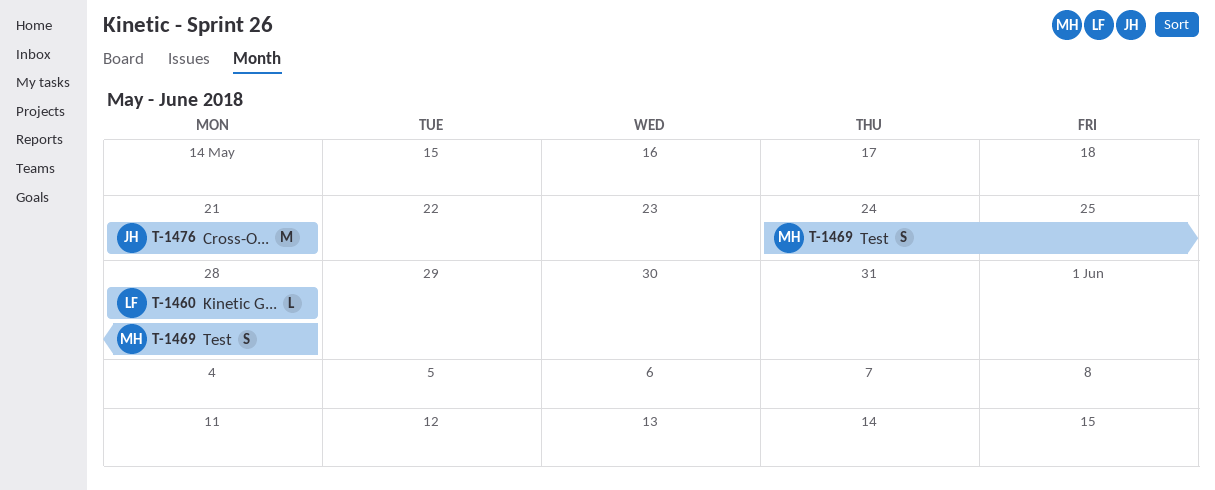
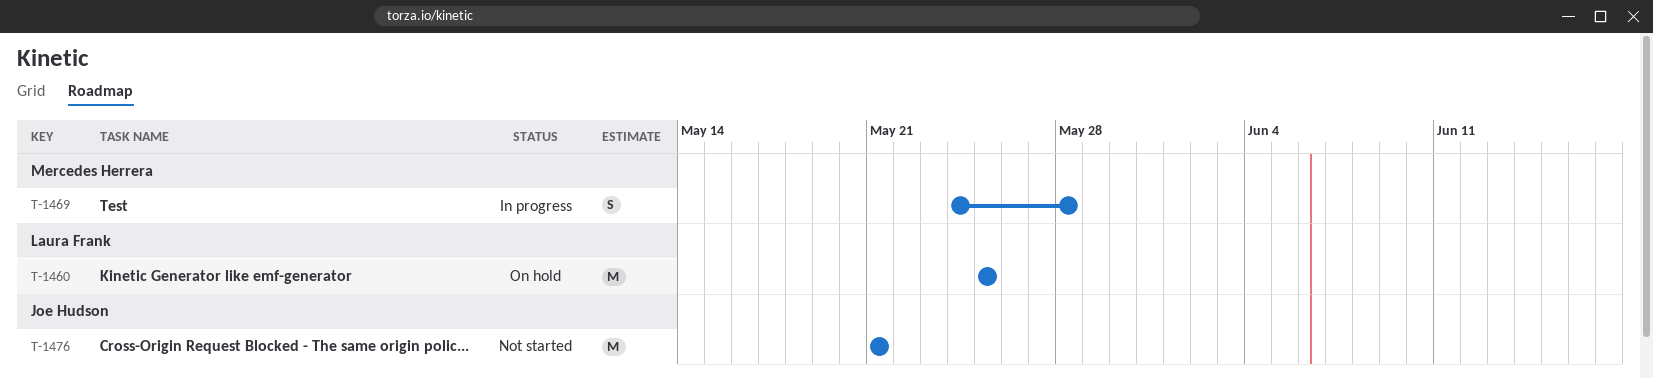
T-1460, estimate: L -> M
T-1460, start: May 28 -> May 25
T-1460, due: May 28 -> May 25

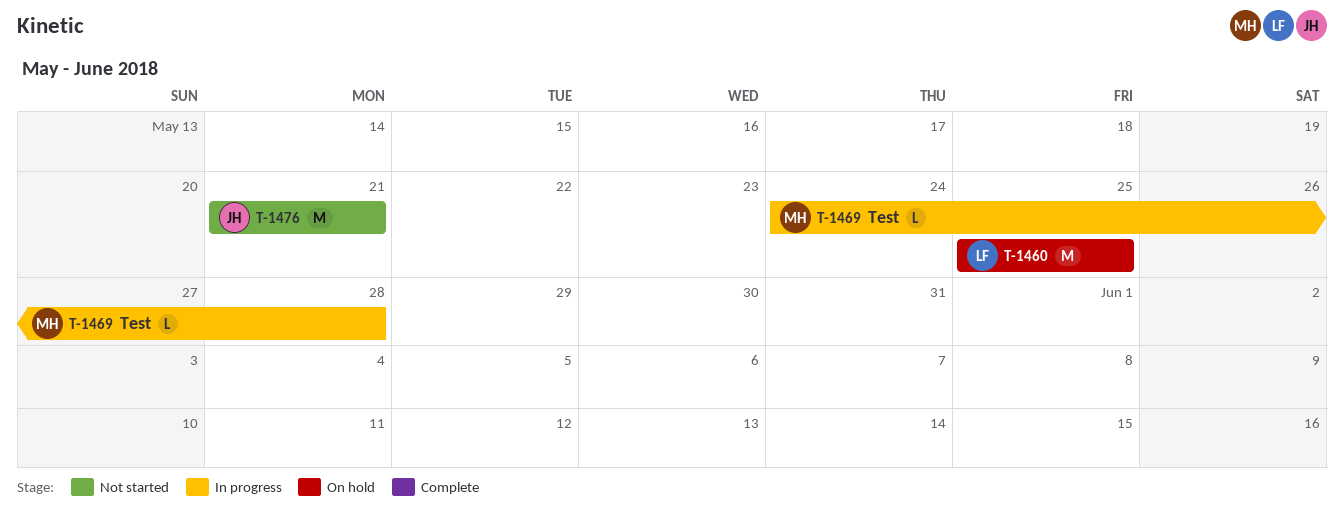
T-1469, estimate: S -> L

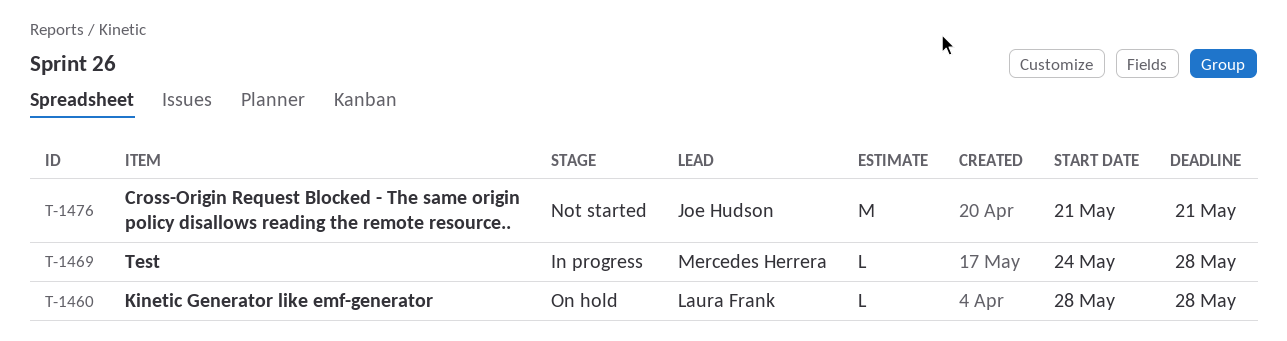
T-1460, estimate: M -> L
T-1460, start: May 25 -> May 28
T-1460, due: May 25 -> May 28

